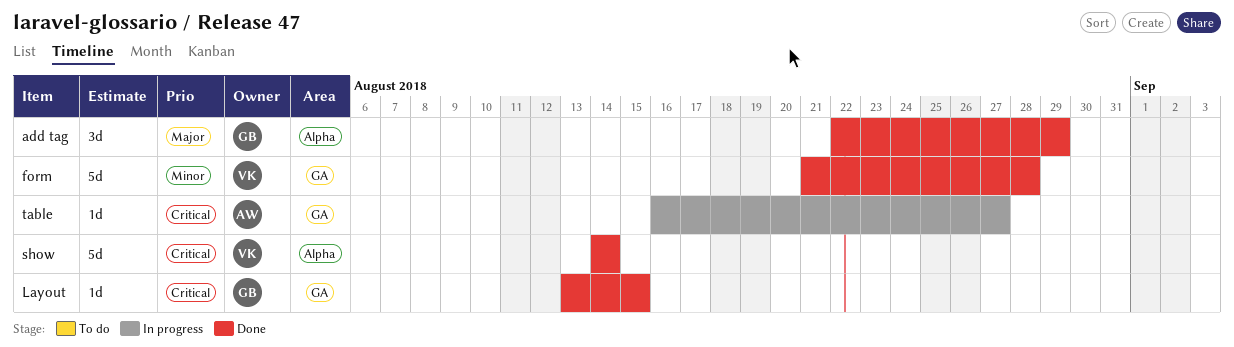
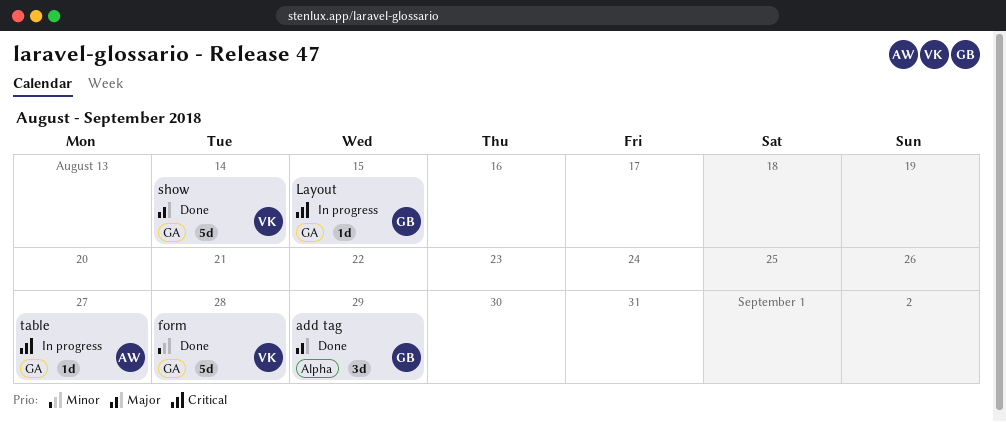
Layout, status: Done -> In progress
show, priority: Critical -> Major
show, label: Alpha -> GA

